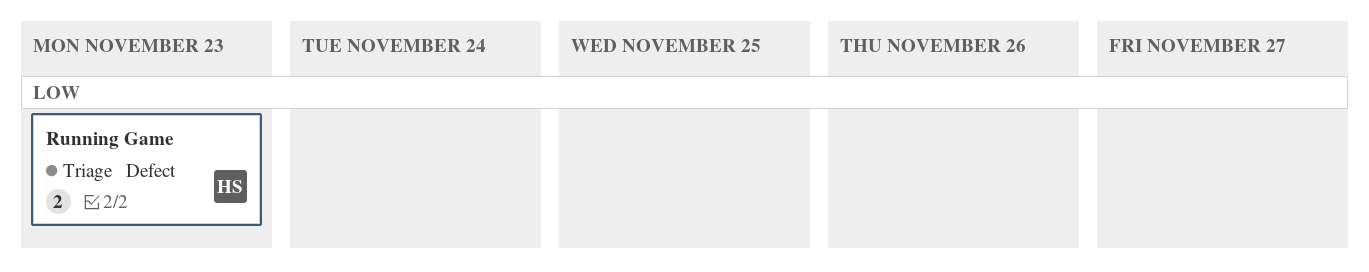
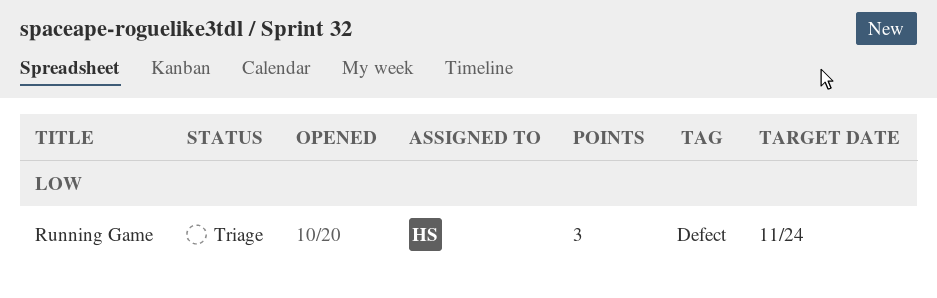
Running Game, estimate: 2 -> 3
Running Game, due: Nov 23 -> Nov 24

